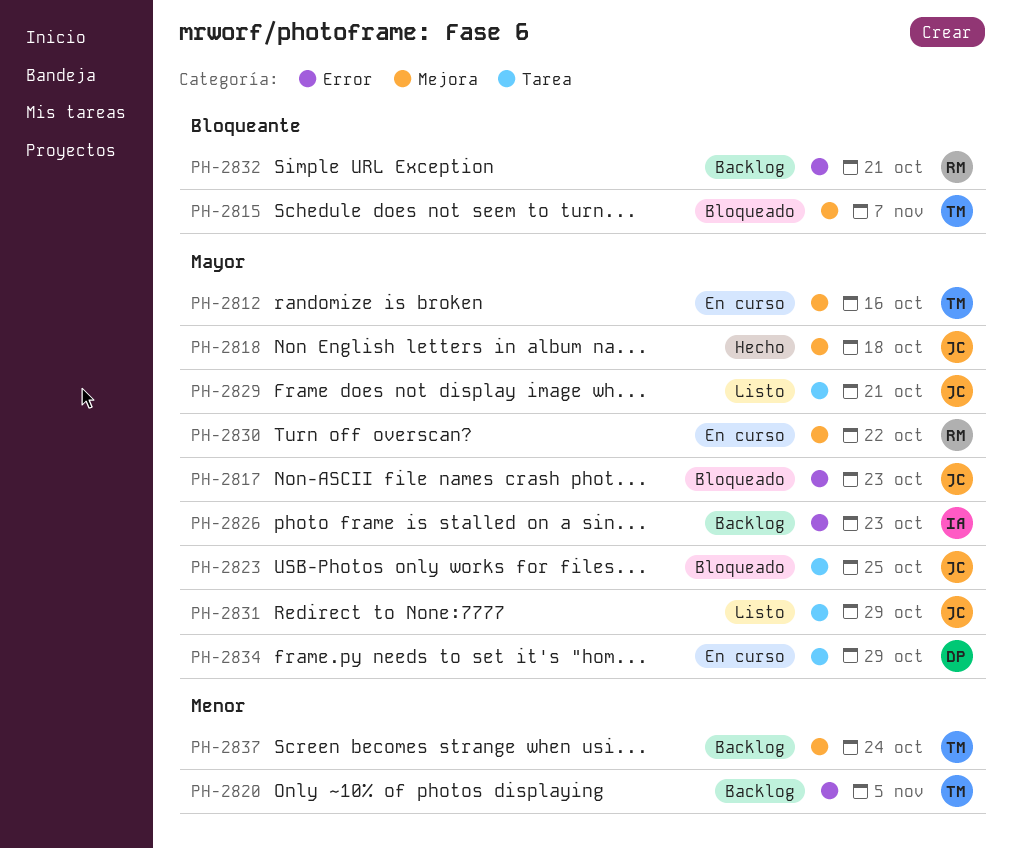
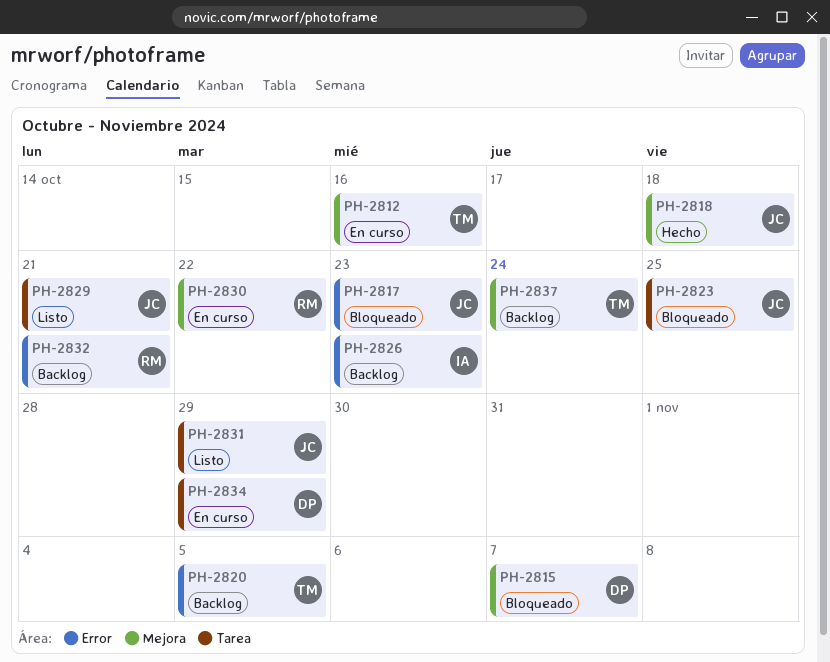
PH-2815, owner: TM -> DP

